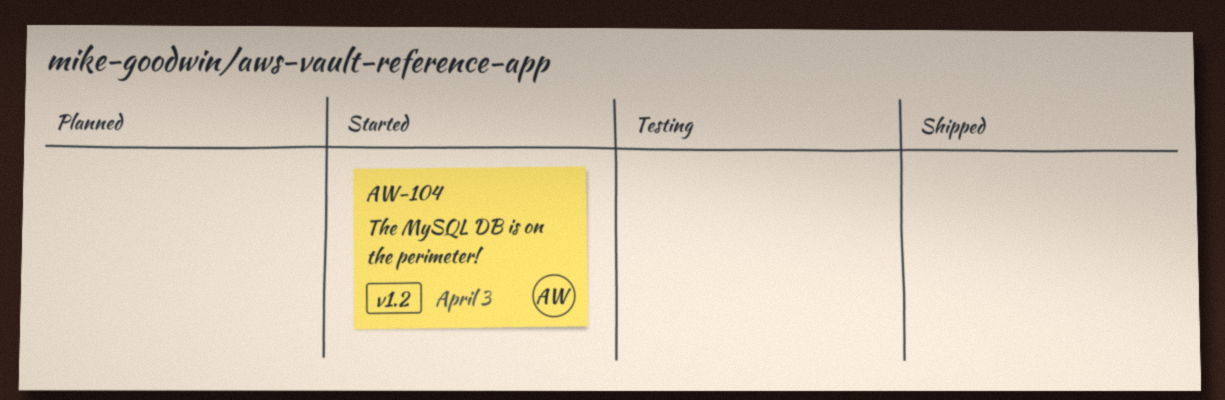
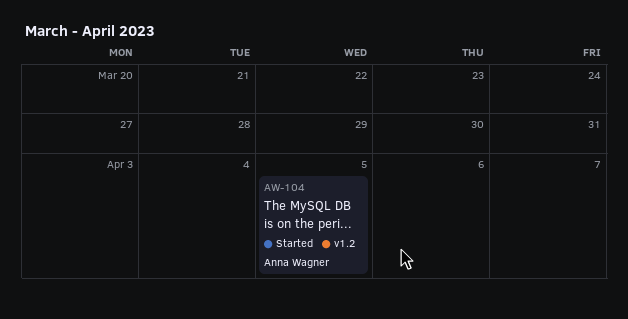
AW-104, due: Apr 3 -> Apr 5

